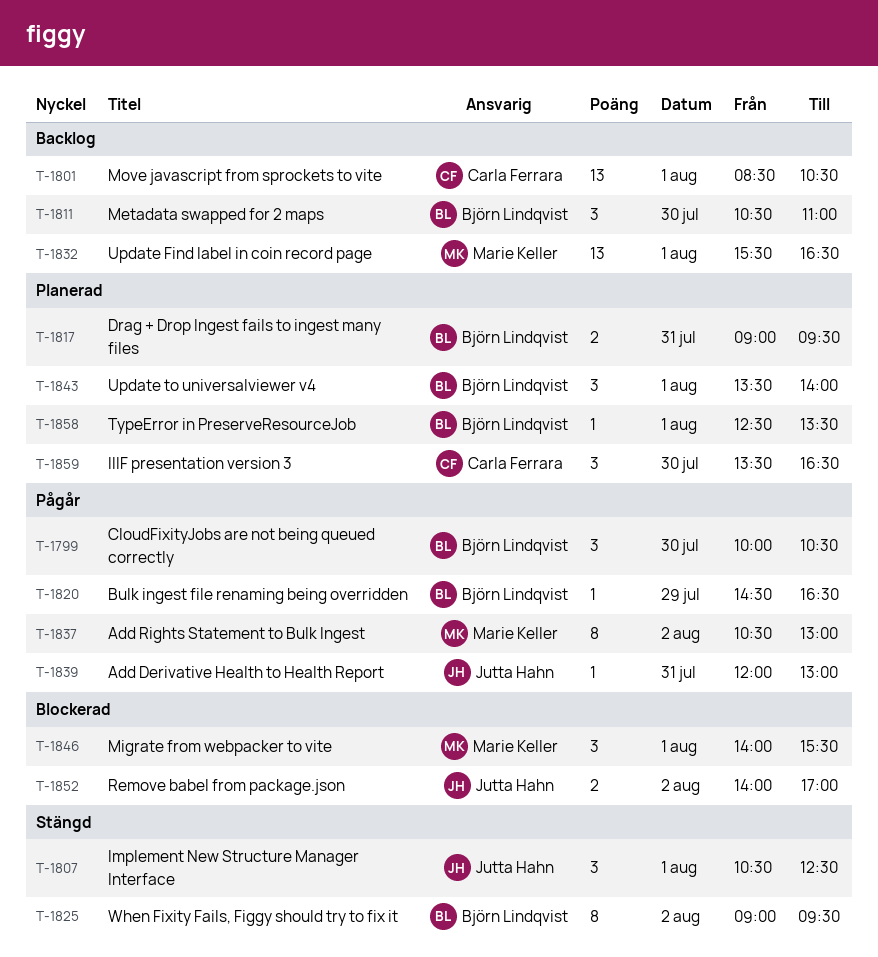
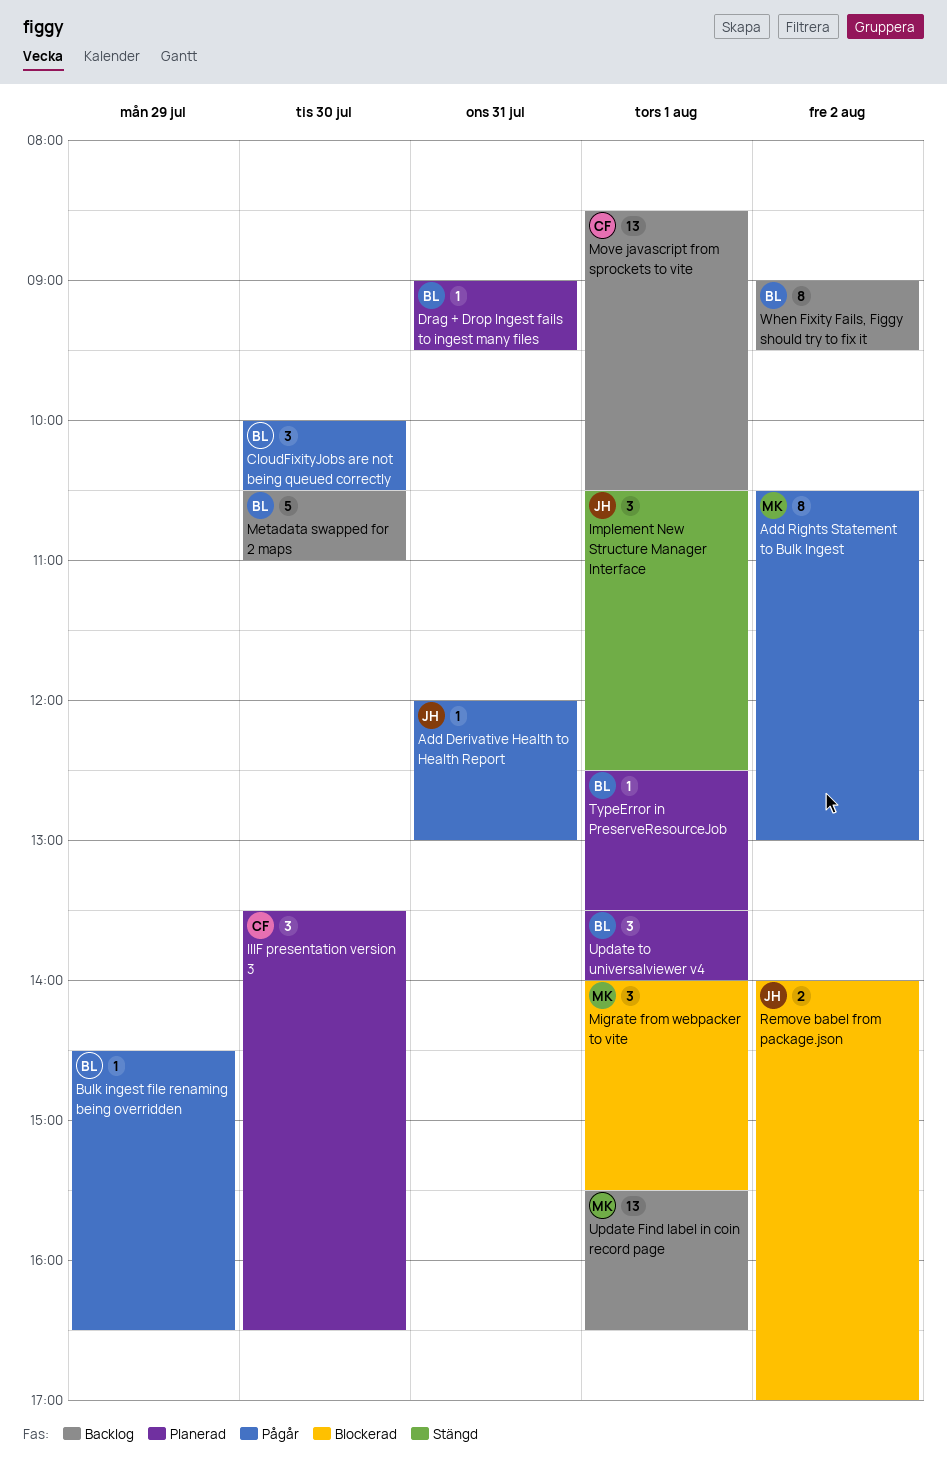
Drag + Drop Ingest fails to ingest many files, estimate: 2 -> 1
Metadata swapped for 2 maps, estimate: 3 -> 5
When Fixity Fails, Figgy should try to fix it, status: Stängd -> Backlog

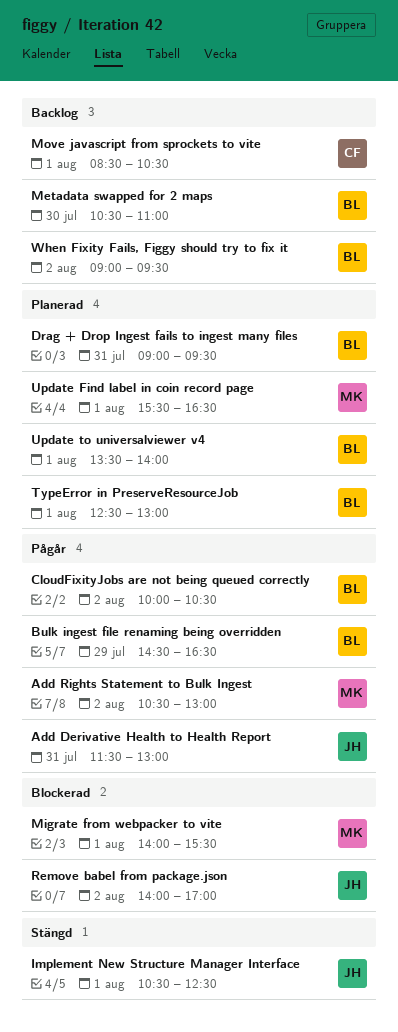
Add Derivative Health to Health Report, begins: 12:00 -> 11:30
CloudFixityJobs are not being queued correctly, day: Jul 30 -> Aug 2
IIIF presentation version 3: present -> none
TypeError in PreserveResourceJob, ends: 13:30 -> 13:00
Update Find label in coin record page, status: Backlog -> Planerad

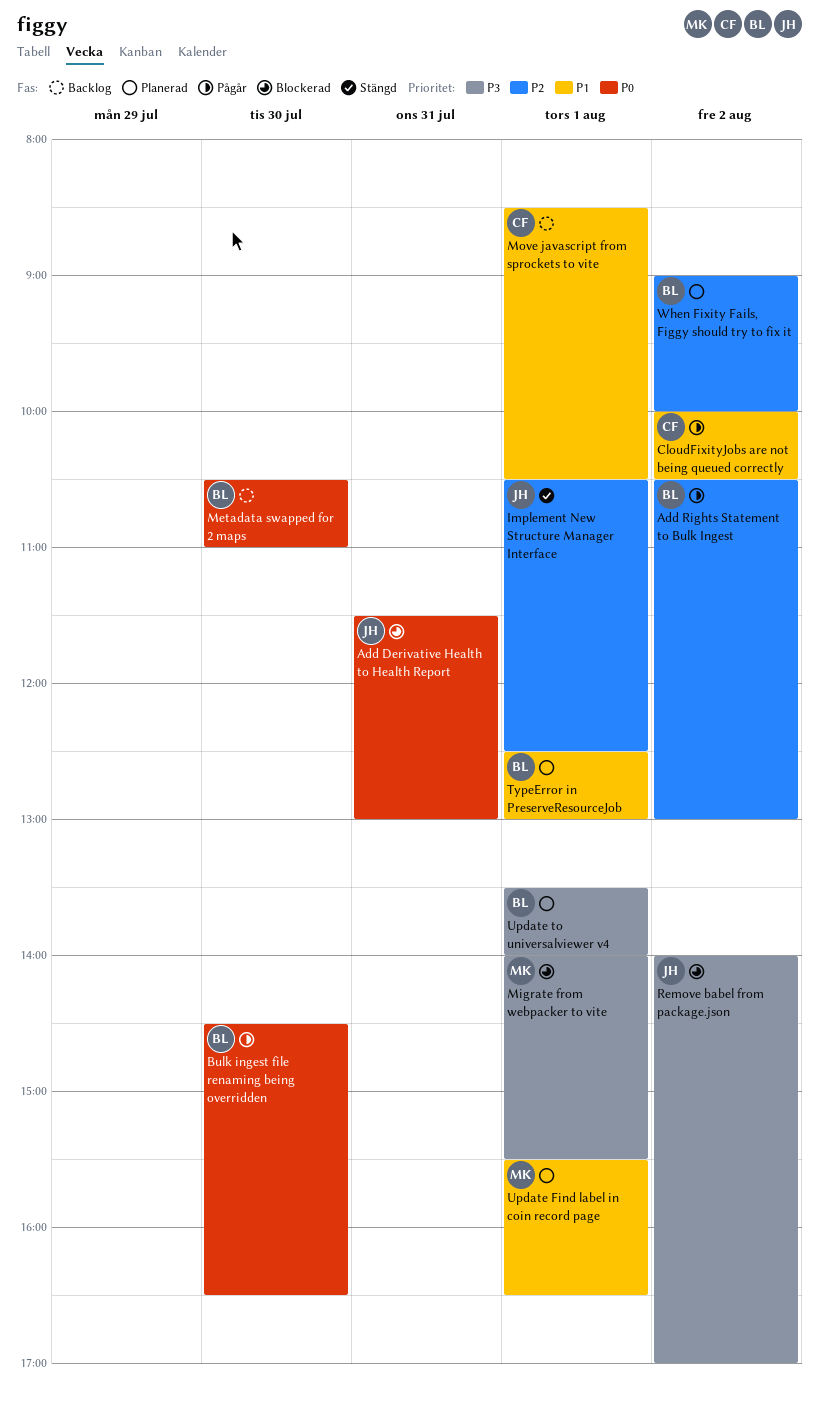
Add Derivative Health to Health Report, status: Pågår -> Blockerad
Add Rights Statement to Bulk Ingest, owner: MK -> BL
Bulk ingest file renaming being overridden, day: Jul 29 -> Jul 30
CloudFixityJobs are not being queued correctly, owner: BL -> CF
Drag + Drop Ingest fails to ingest many files: present -> none
When Fixity Fails, Figgy should try to fix it, status: Backlog -> Planerad
When Fixity Fails, Figgy should try to fix it, ends: 09:30 -> 10:00

